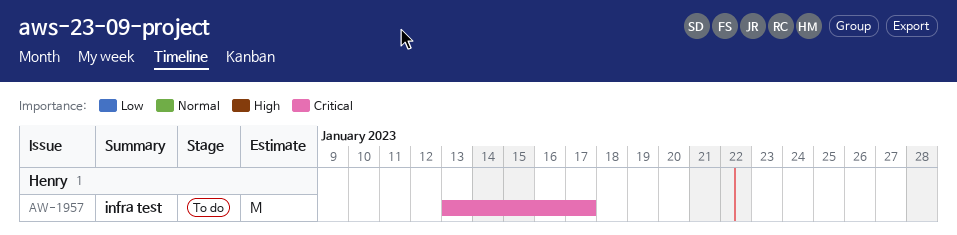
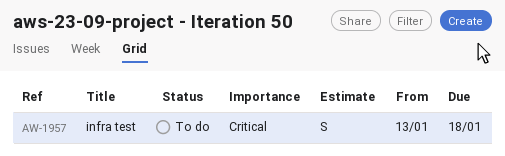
AW-1957, estimate: M -> S
AW-1957, due: Jan 17 -> Jan 18

